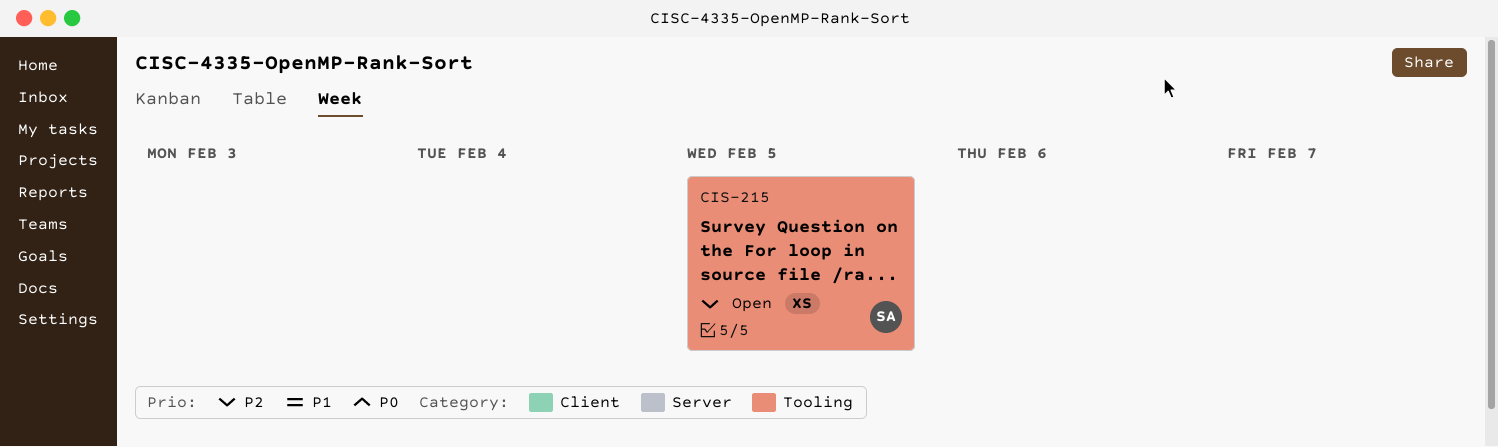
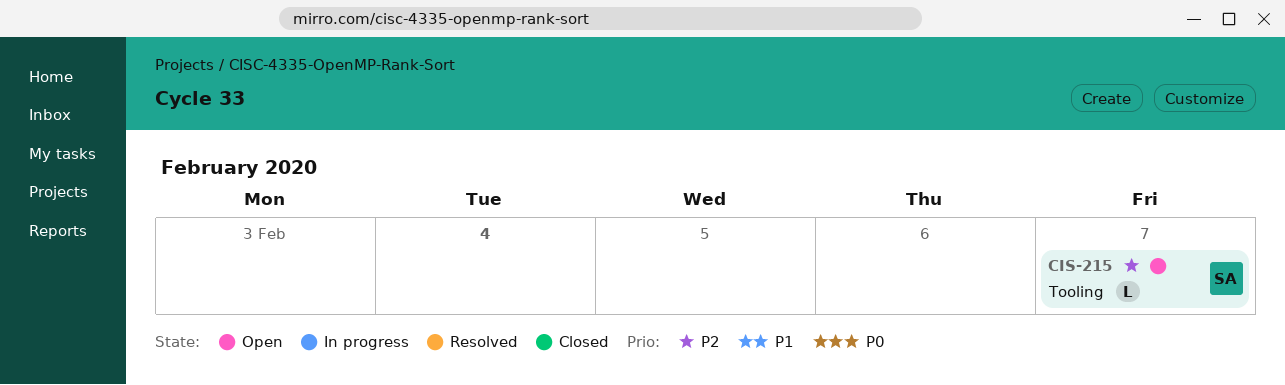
CIS-215, estimate: XS -> L
CIS-215, due: Feb 5 -> Feb 7

